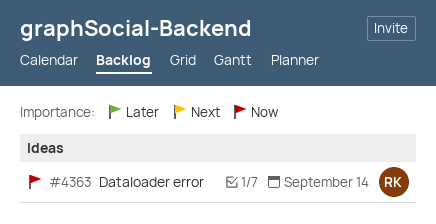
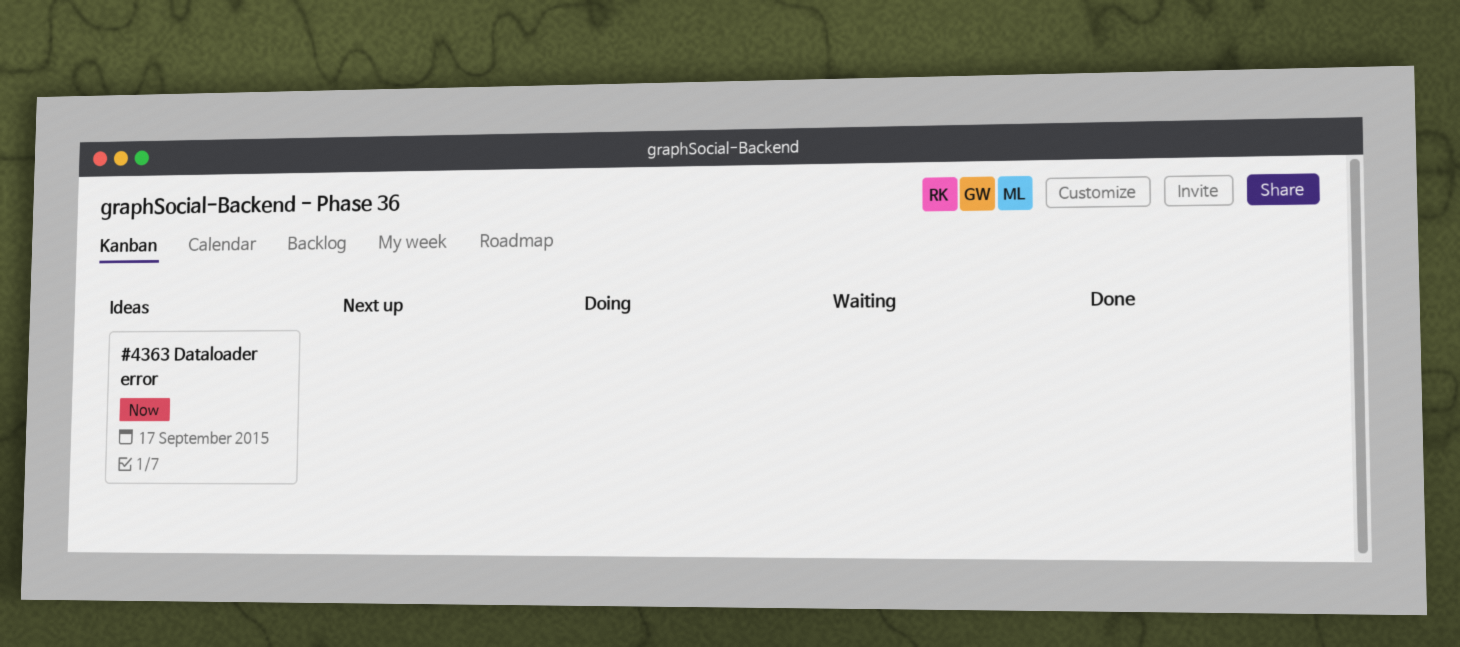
#4363, due: Sep 14 -> Sep 17

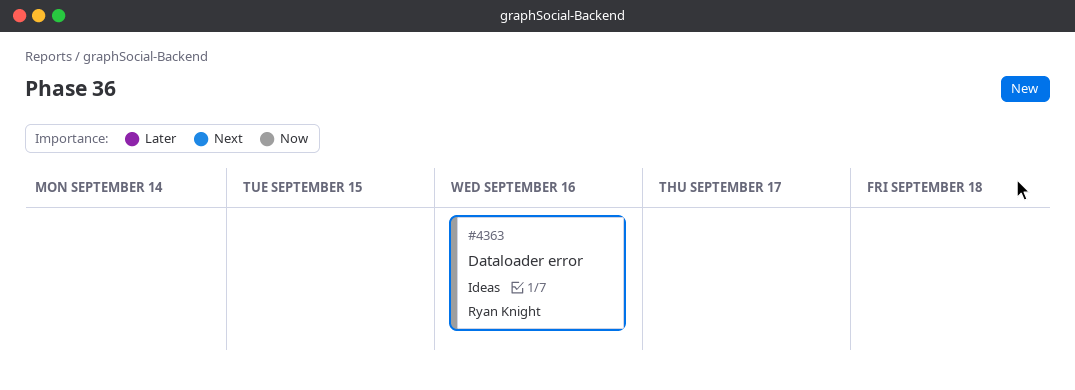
#4363, due: Sep 17 -> Sep 16

